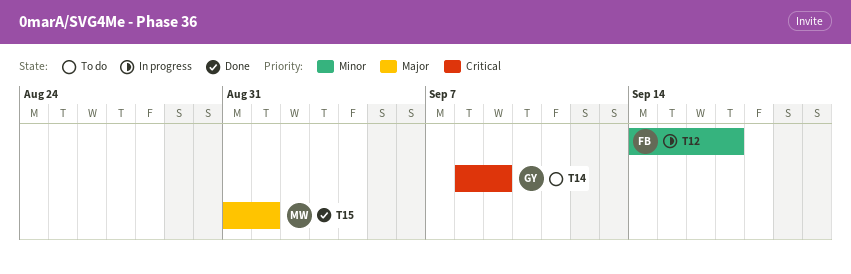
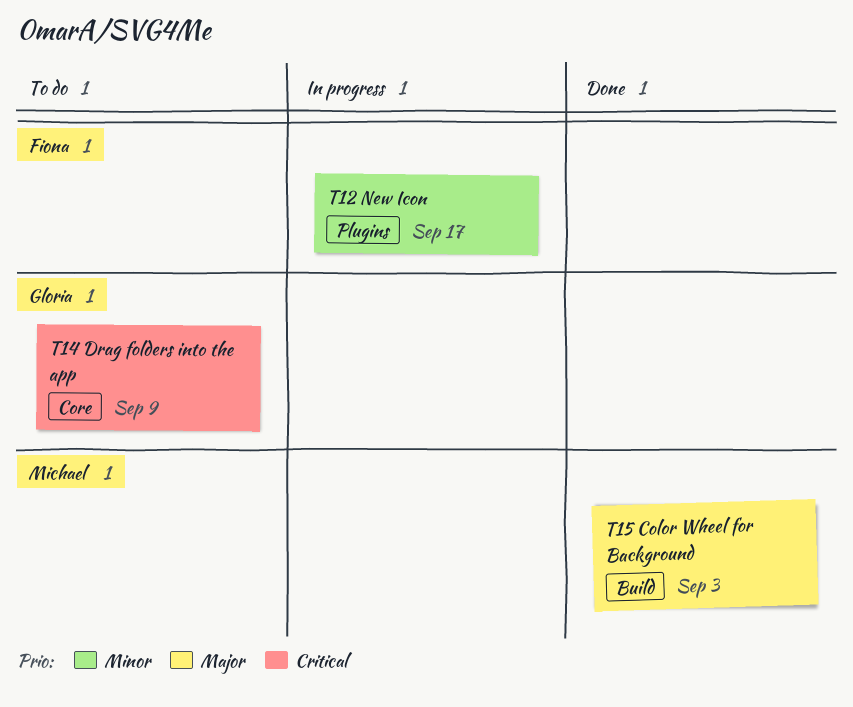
T15, due: Sep 1 -> Sep 3

